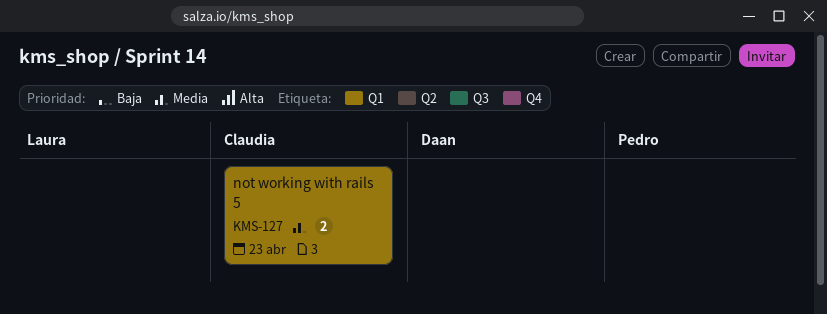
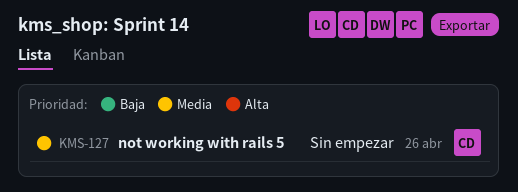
KMS-127, due: Apr 23 -> Apr 26

